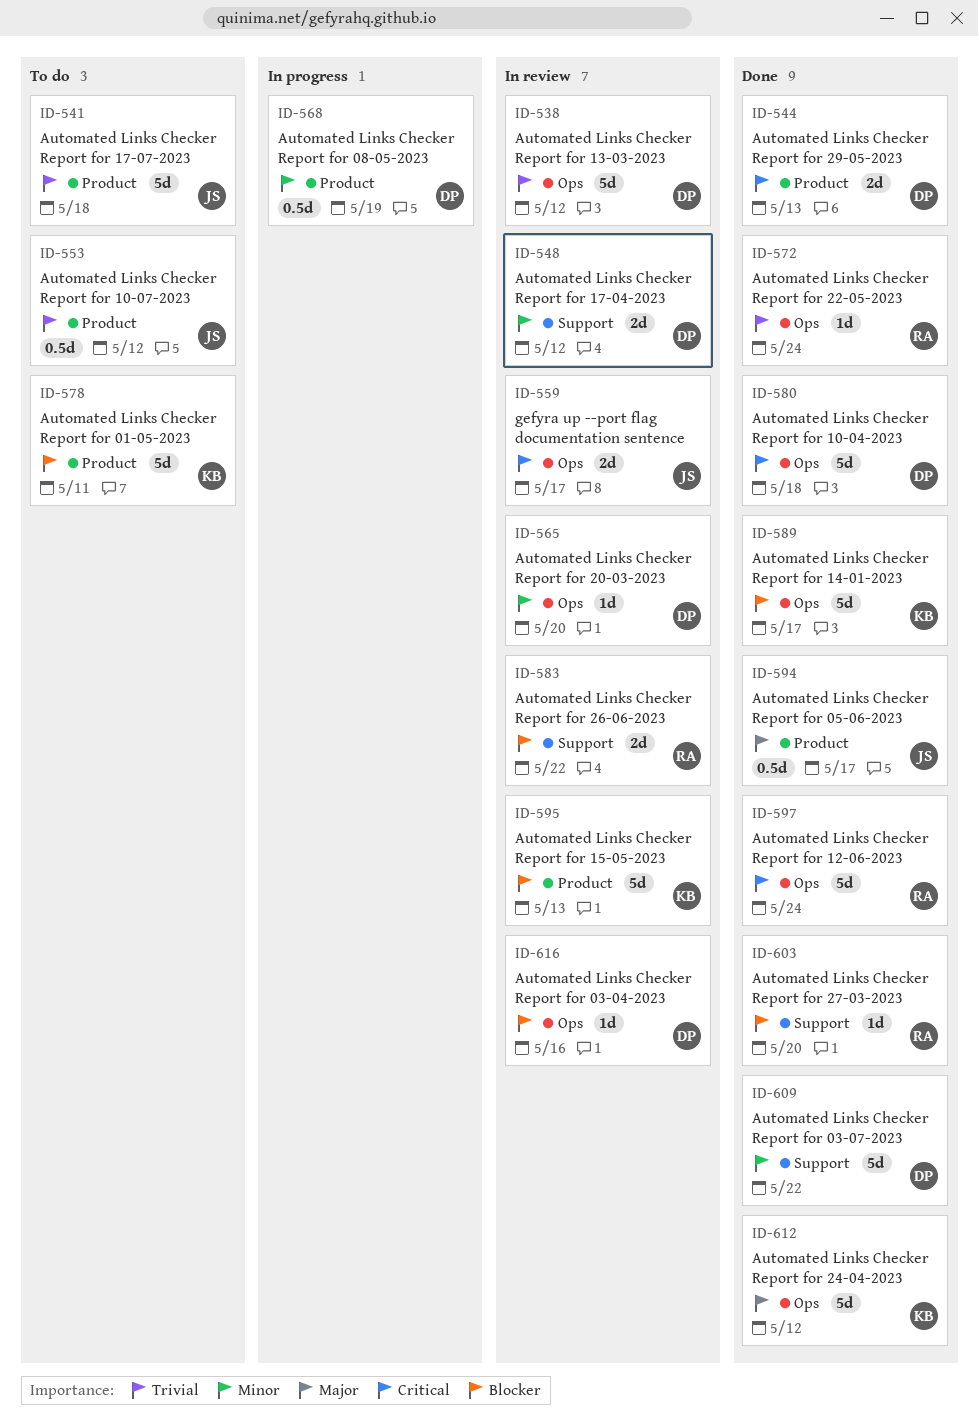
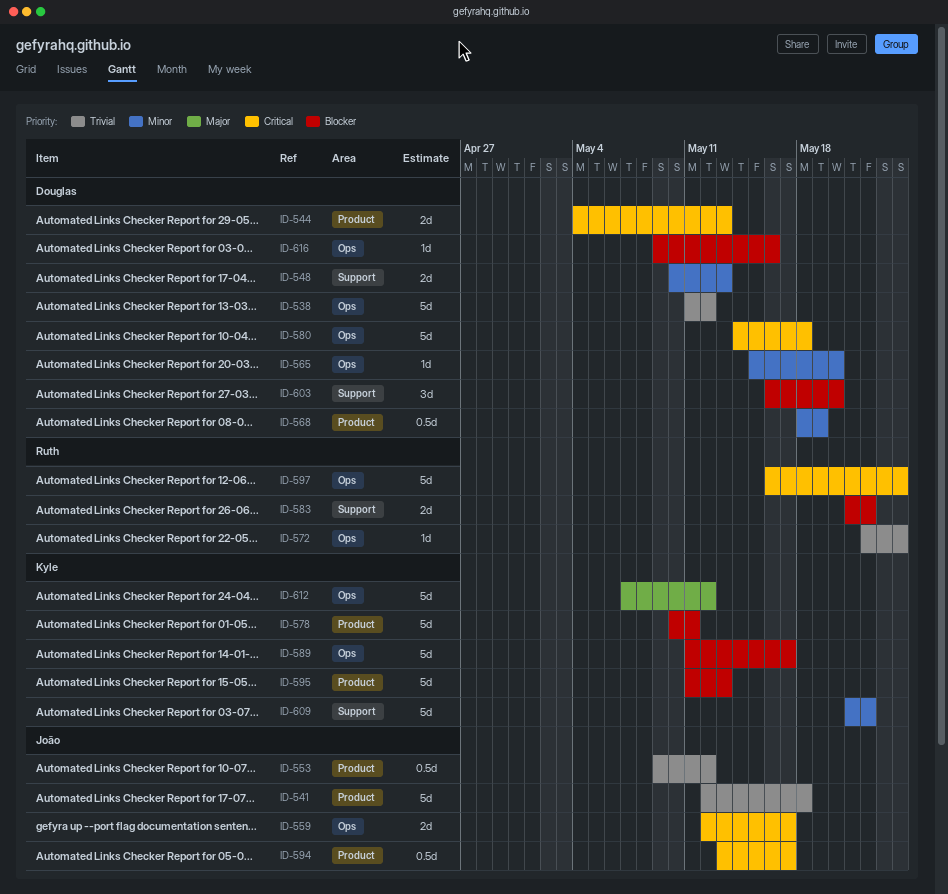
ID-548, due: May 12 -> May 13
ID-594, priority: Major -> Critical
ID-603, owner: Ruth -> Douglas
ID-603, estimate: 1d -> 3d
ID-609, owner: Douglas -> Kyle

